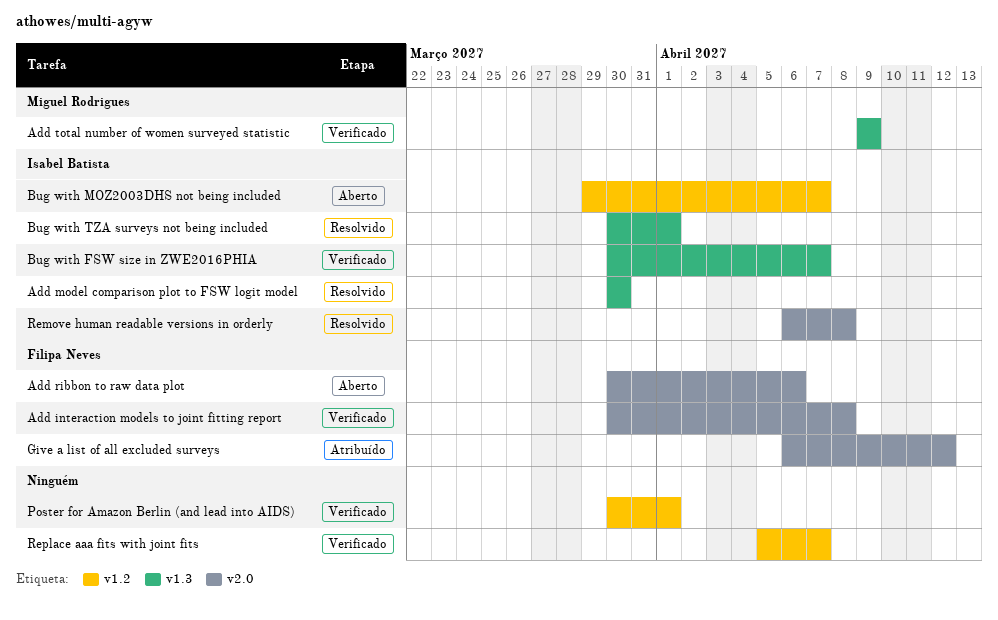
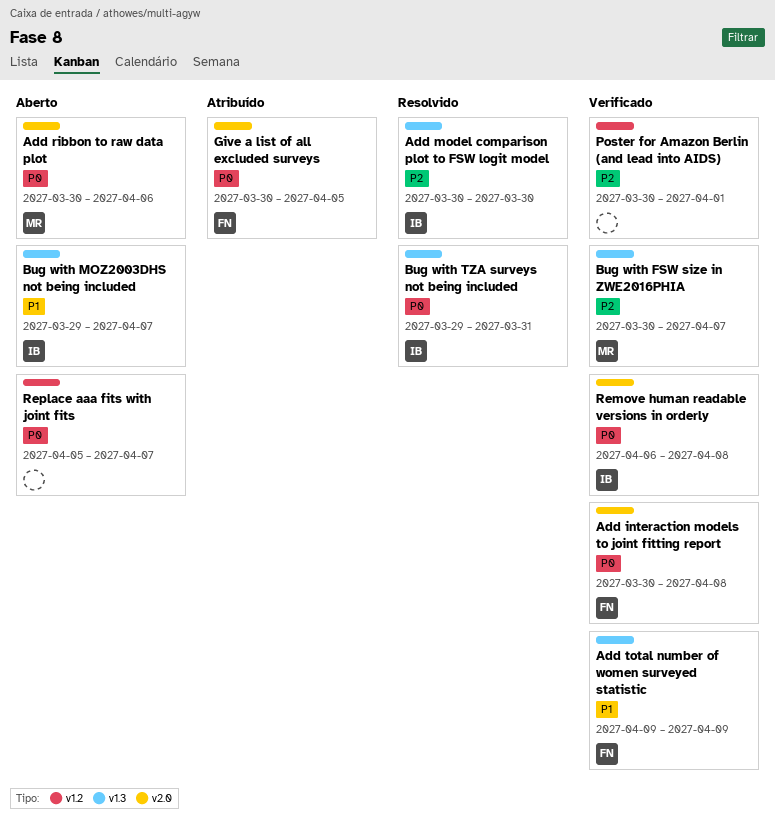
Add ribbon to raw data plot, owner: Filipa Neves -> Miguel Rodrigues
Add total number of women surveyed statistic, owner: Miguel Rodrigues -> Filipa Neves
Bug with FSW size in ZWE2016PHIA, owner: Isabel Batista -> Miguel Rodrigues
Bug with MOZ2003DHS not being included, label: v1.2 -> v1.3
Bug with TZA surveys not being included, start: Mar 30 -> Mar 29
Bug with TZA surveys not being included, due: Apr 1 -> Mar 31
Give a list of all excluded surveys, start: Apr 6 -> Mar 30
Give a list of all excluded surveys, due: Apr 12 -> Apr 5
Remove human readable versions in orderly, status: Resolvido -> Verificado
Replace aaa fits with joint fits, status: Verificado -> Aberto

